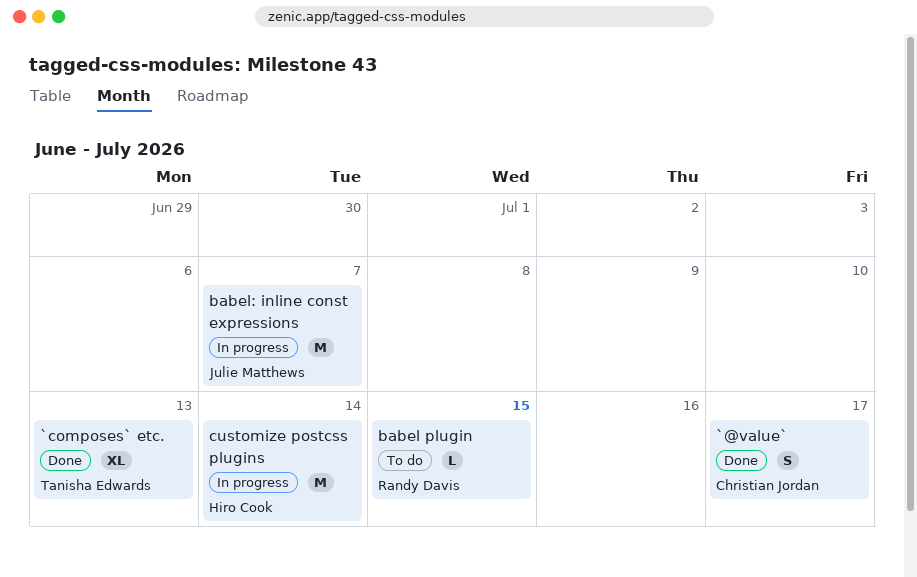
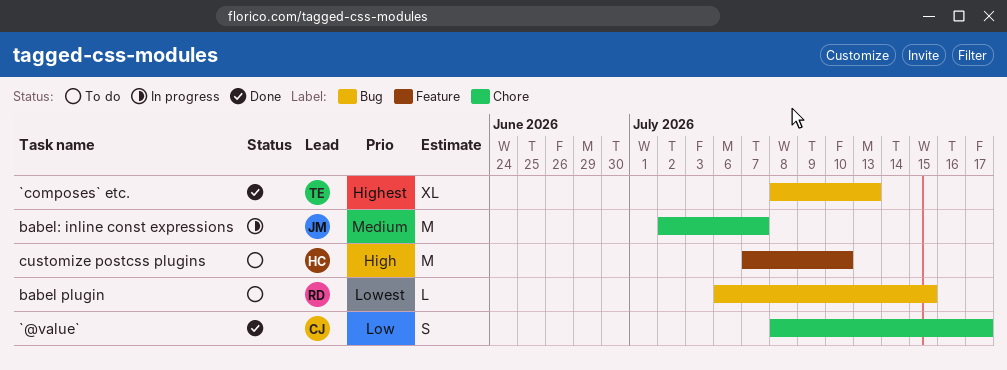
customize postcss plugins, status: In progress -> To do
customize postcss plugins, due: Jul 14 -> Jul 10

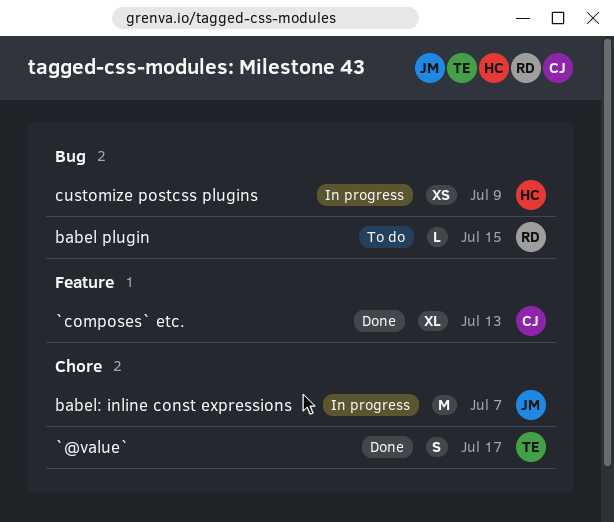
`@value`, owner: CJ -> TE
`composes` etc., owner: TE -> CJ
`composes` etc., label: Bug -> Feature
customize postcss plugins, status: To do -> In progress
customize postcss plugins, label: Feature -> Bug
customize postcss plugins, estimate: M -> XS
customize postcss plugins, due: Jul 10 -> Jul 9

